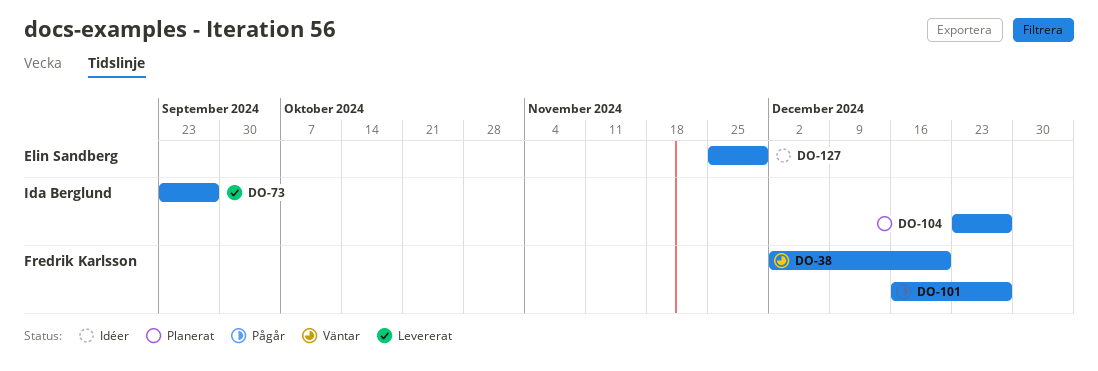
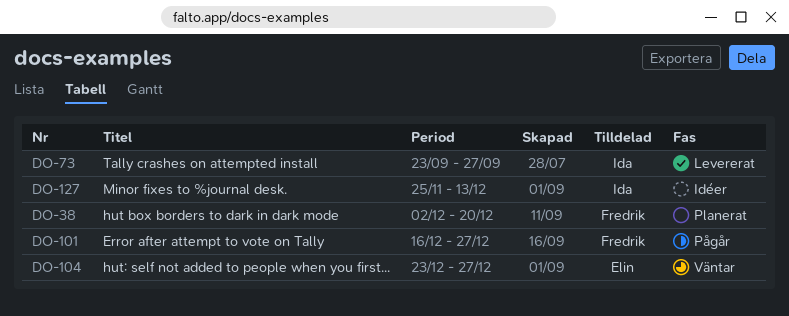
DO-38, status: Väntar -> Planerat
DO-104, status: Planerat -> Väntar
DO-104, owner: Ida Berglund -> Elin Sandberg
DO-127, owner: Elin Sandberg -> Ida Berglund
DO-127, due: Nov 29 -> Dec 13

